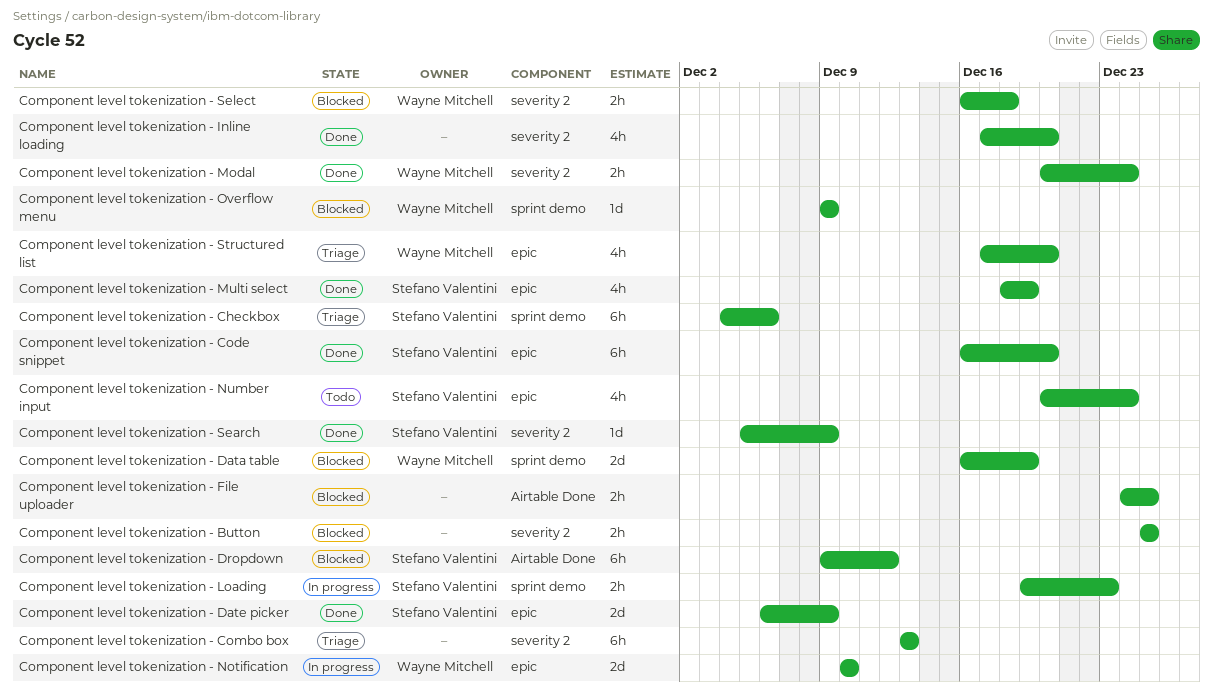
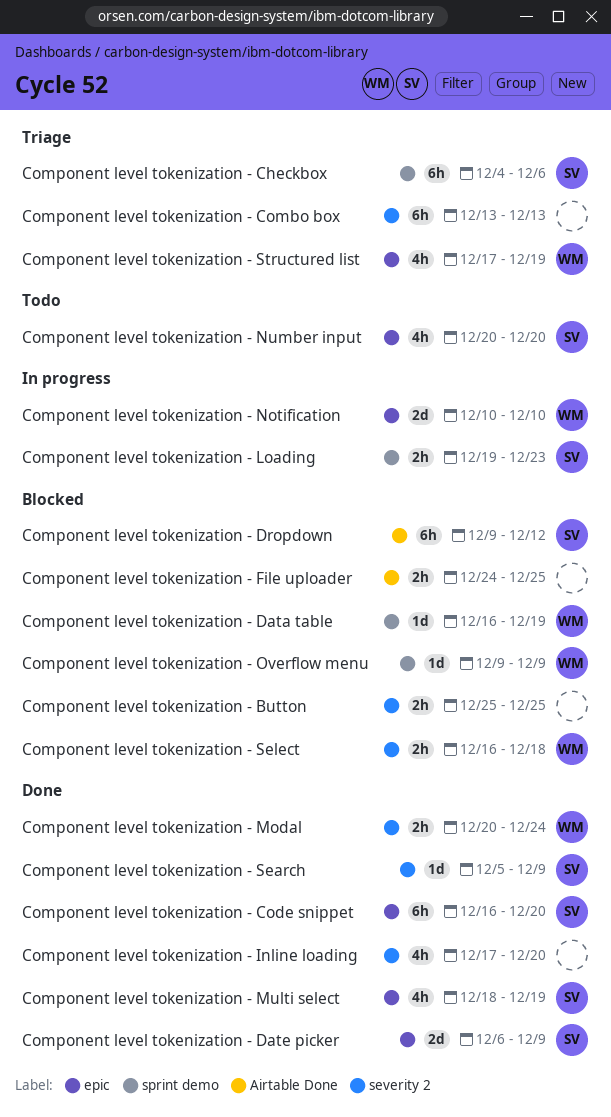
Component level tokenization - Data table, estimate: 2d -> 1d
Component level tokenization - Number input, due: Dec 24 -> Dec 20
Component level tokenization - Structured list, due: Dec 20 -> Dec 19

